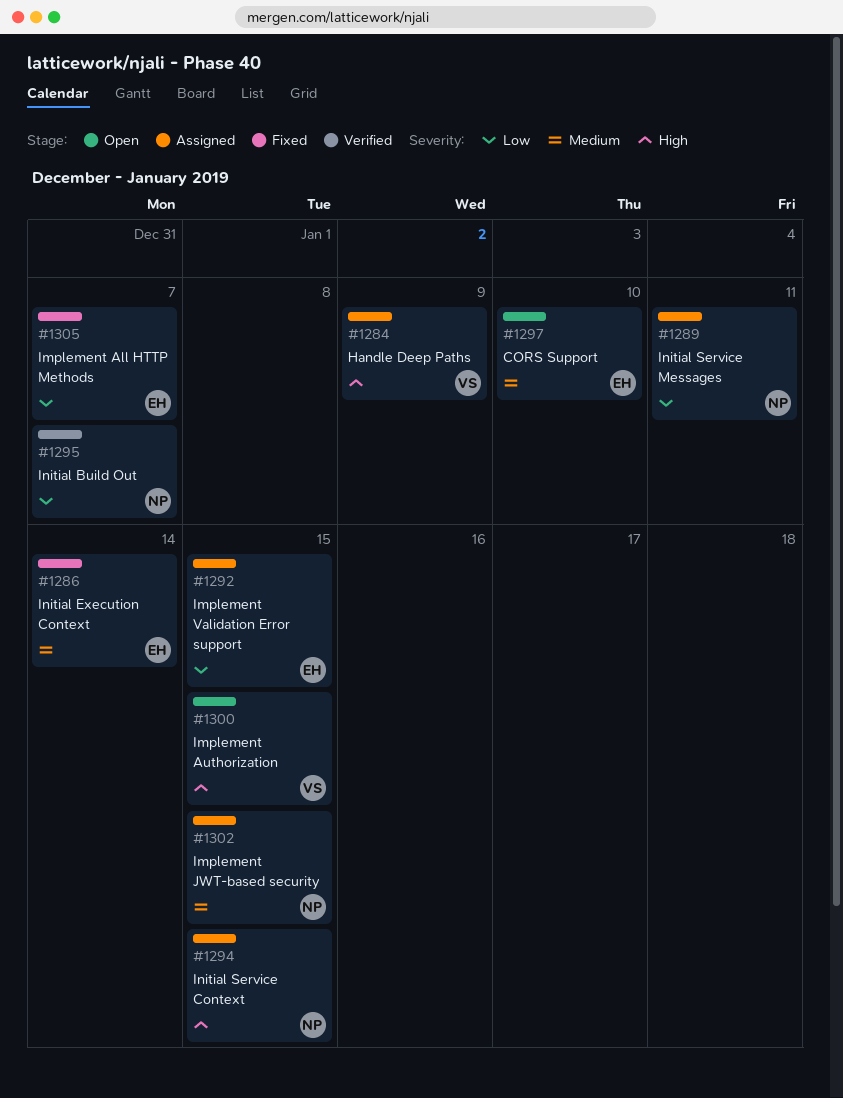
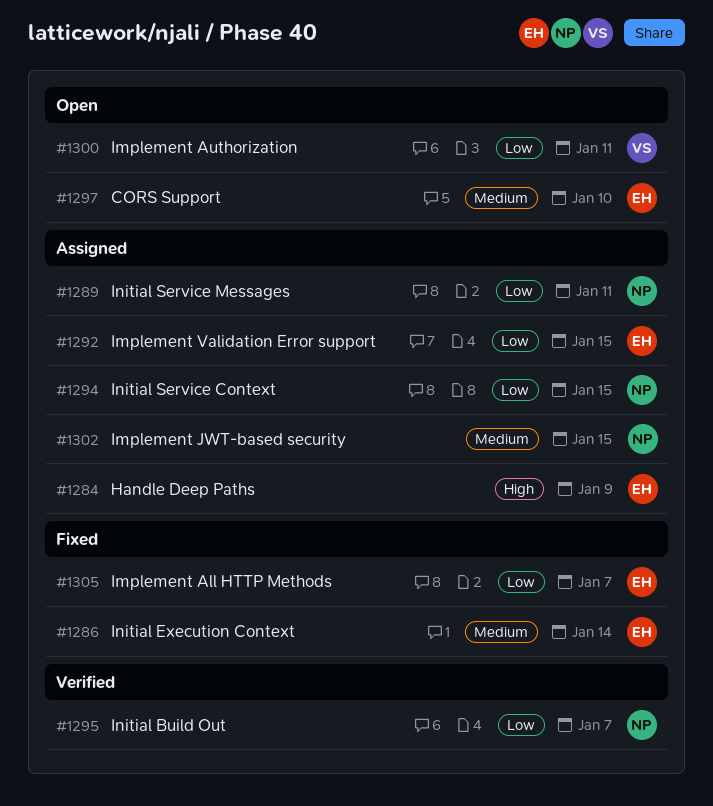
#1284, owner: VS -> EH
#1294, priority: High -> Low
#1300, priority: High -> Low
#1300, due: Jan 15 -> Jan 11

